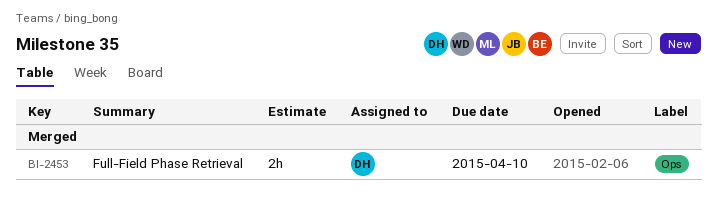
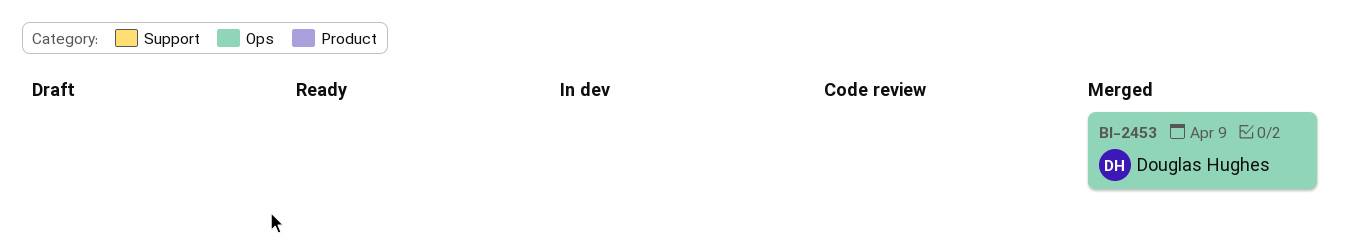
BI-2453, due: Apr 10 -> Apr 9

